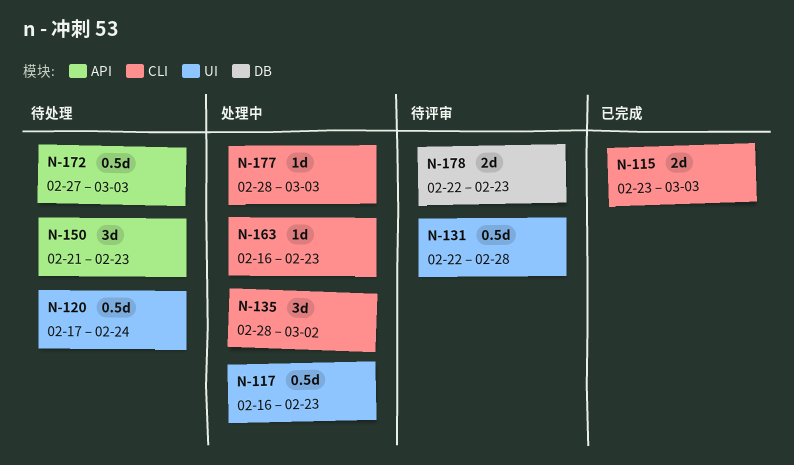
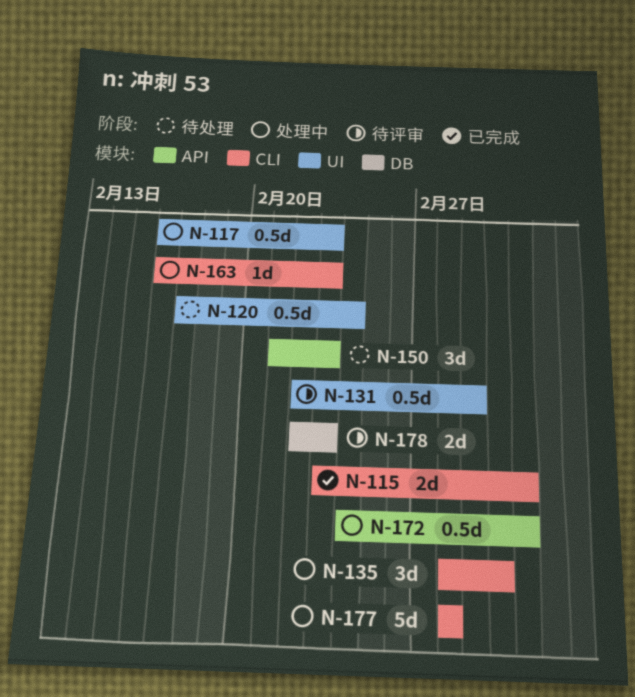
N-131, due: Feb 28 -> Mar 1
N-172, status: 待处理 -> 处理中
N-172, start: Feb 27 -> Feb 24
N-177, estimate: 1d -> 5d
N-177, due: Mar 3 -> Feb 28

